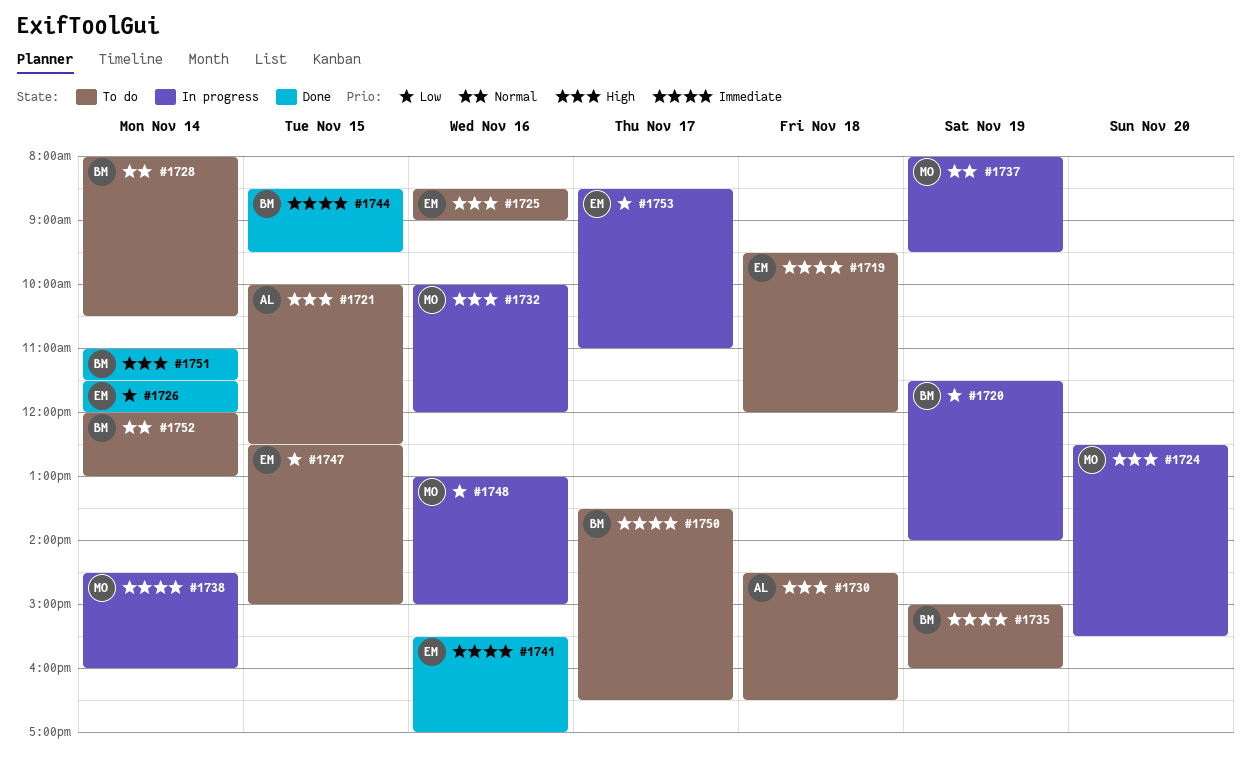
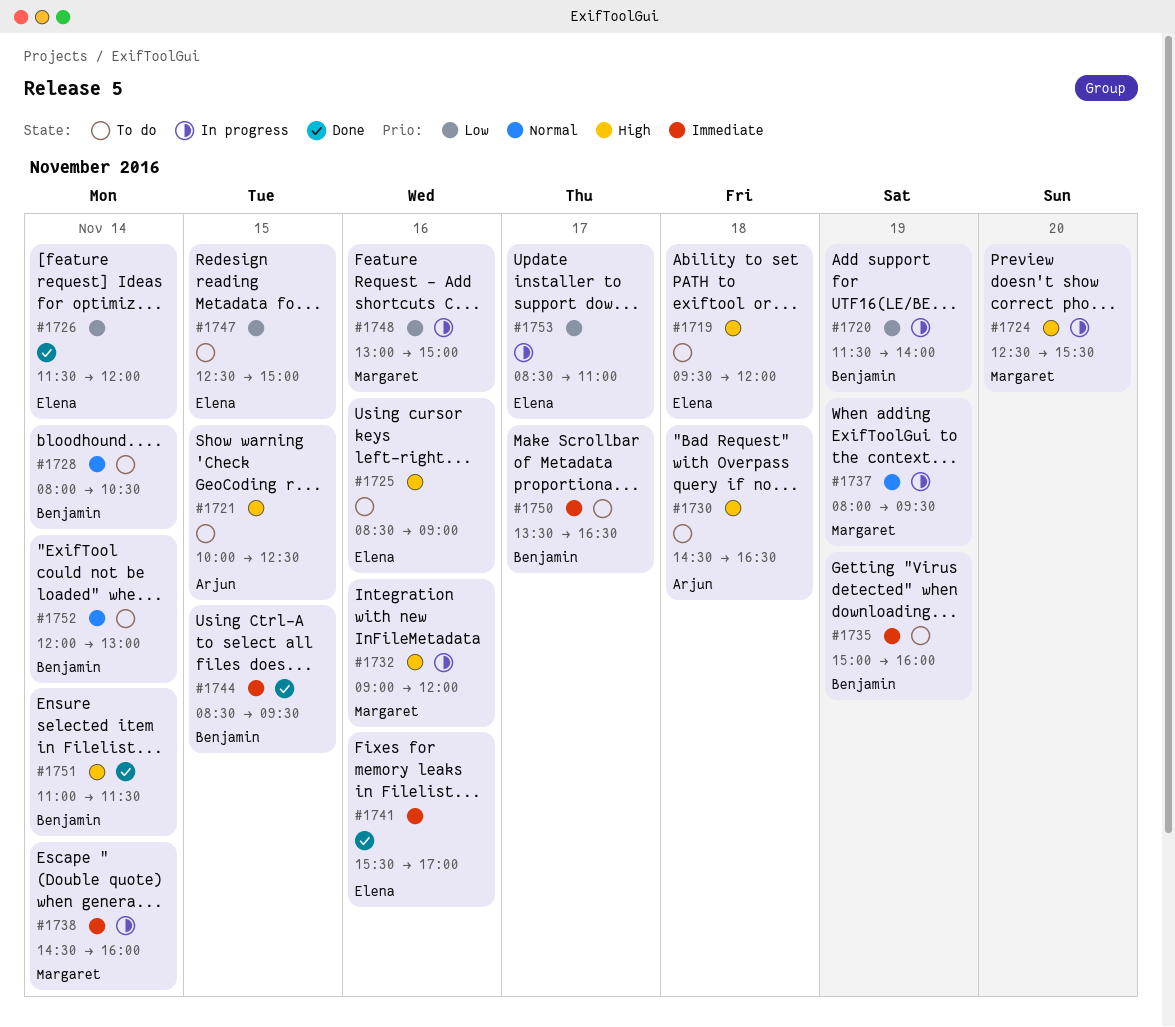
#1719, priority: Immediate -> High
#1732, begins: 10:00 -> 09:00

